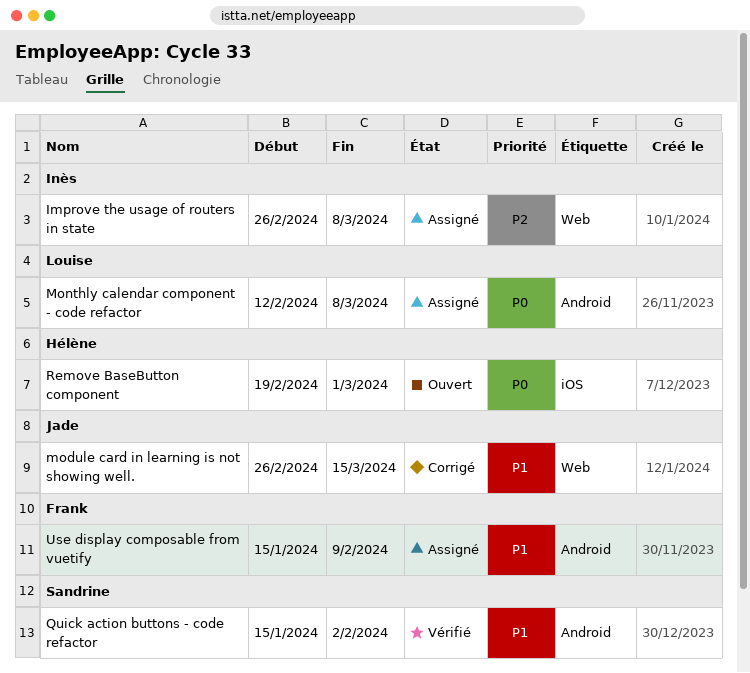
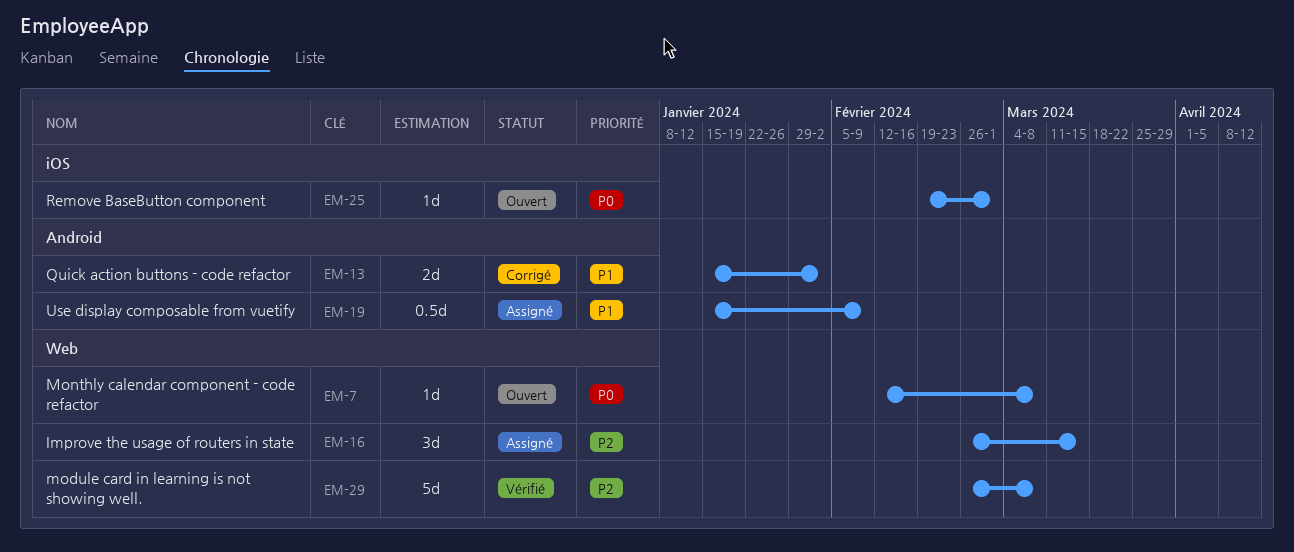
Improve the usage of routers in state, due: Mar 8 -> Mar 15
module card in learning is not showing well., status: Corrigé -> Vérifié
module card in learning is not showing well., priority: P1 -> P2
module card in learning is not showing well., due: Mar 15 -> Mar 8
Monthly calendar component - code refactor, status: Assigné -> Ouvert
Monthly calendar component - code refactor, label: Android -> Web
Quick action buttons - code refactor, status: Vérifié -> Corrigé

